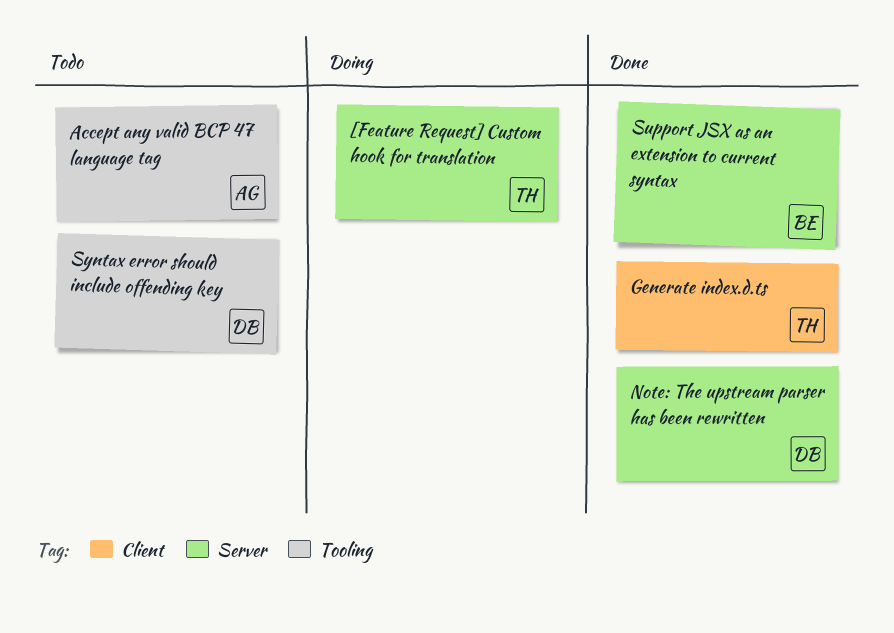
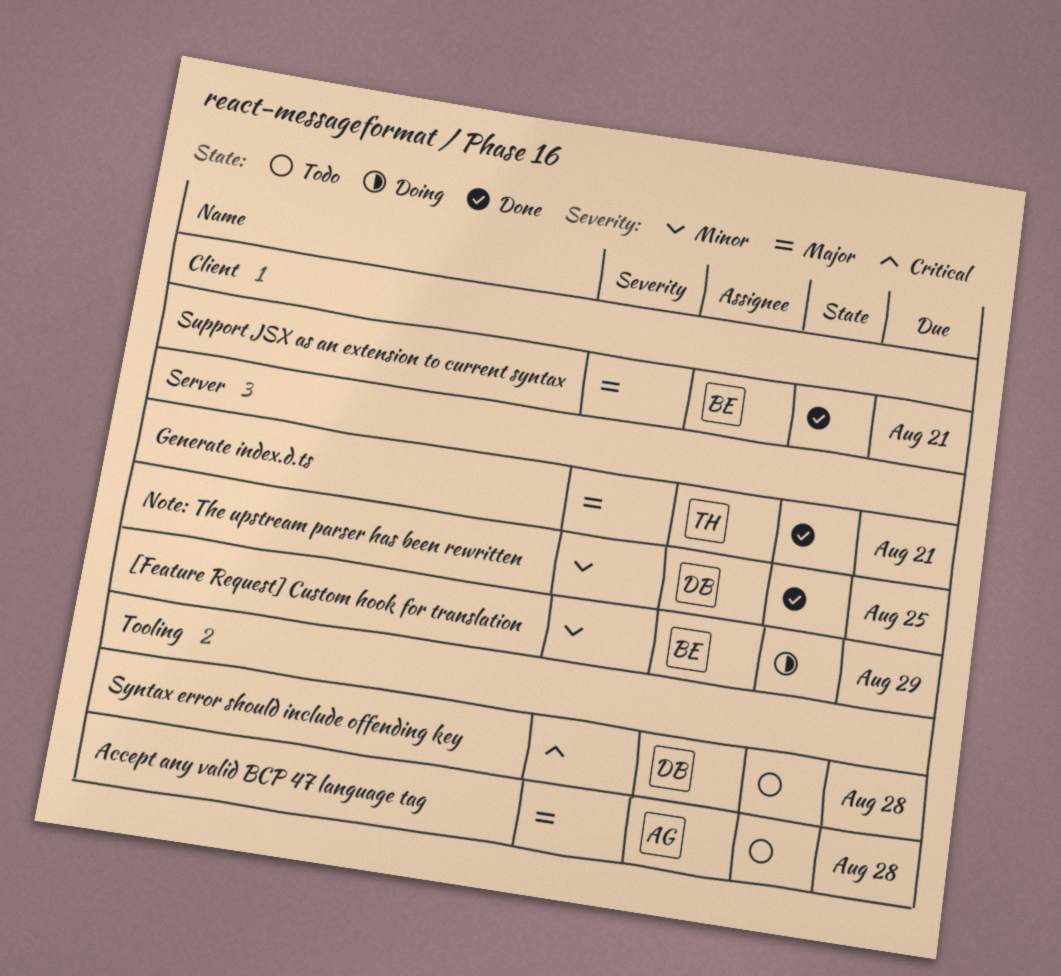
[Feature Request] Custom hook for translation, owner: TH -> BE
Generate index.d.ts, label: Client -> Server
Support JSX as an extension to current syntax, label: Server -> Client

